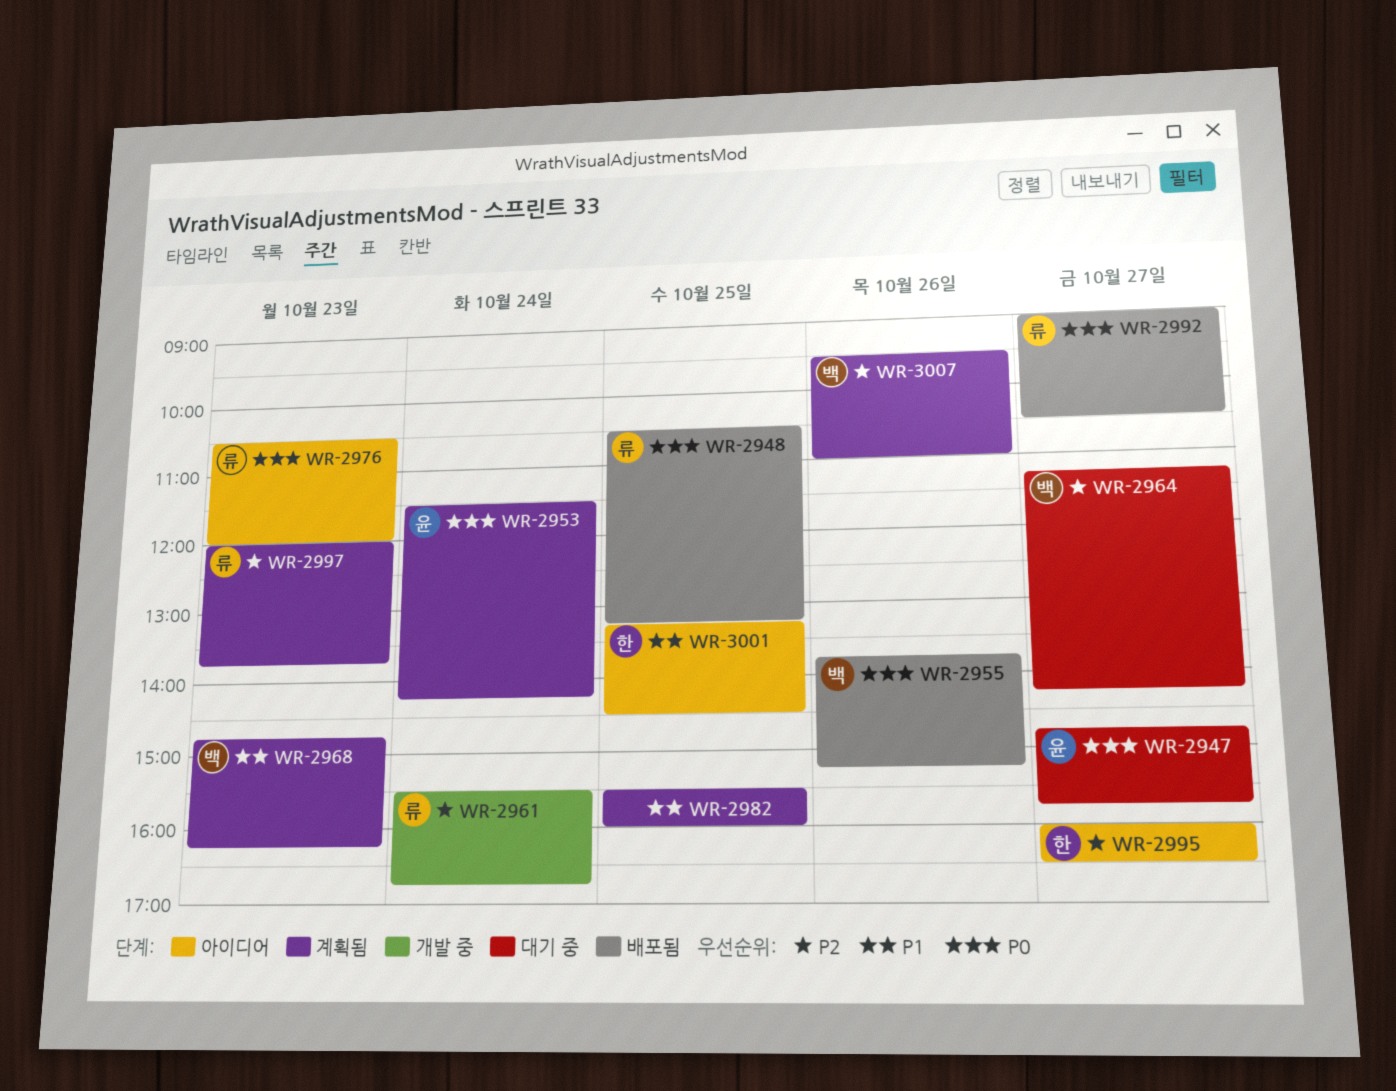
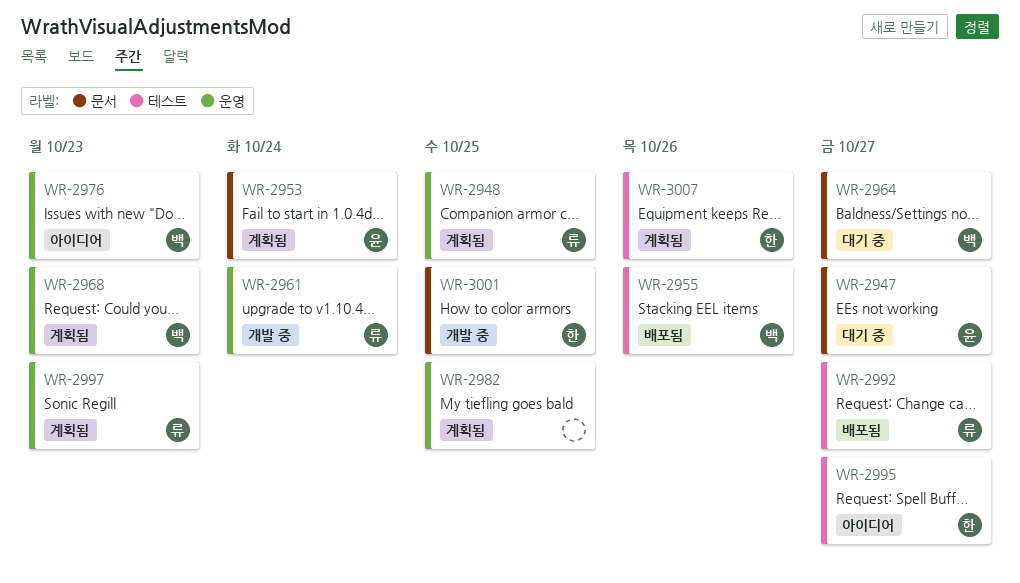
WR-2948, status: 배포됨 -> 계획됨
WR-2976, owner: 류 -> 백
WR-3001, status: 아이디어 -> 개발 중
WR-3007, owner: 백 -> 한

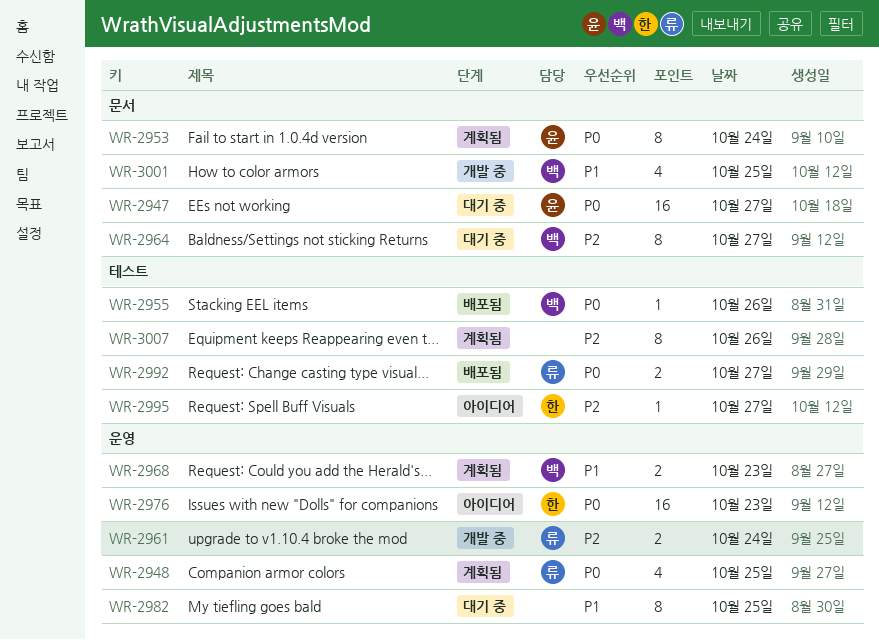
WR-2976, owner: 백 -> 한
WR-2982, status: 계획됨 -> 대기 중
WR-2997: present -> none
WR-3001, owner: 한 -> 백
WR-3007, owner: 한 -> none

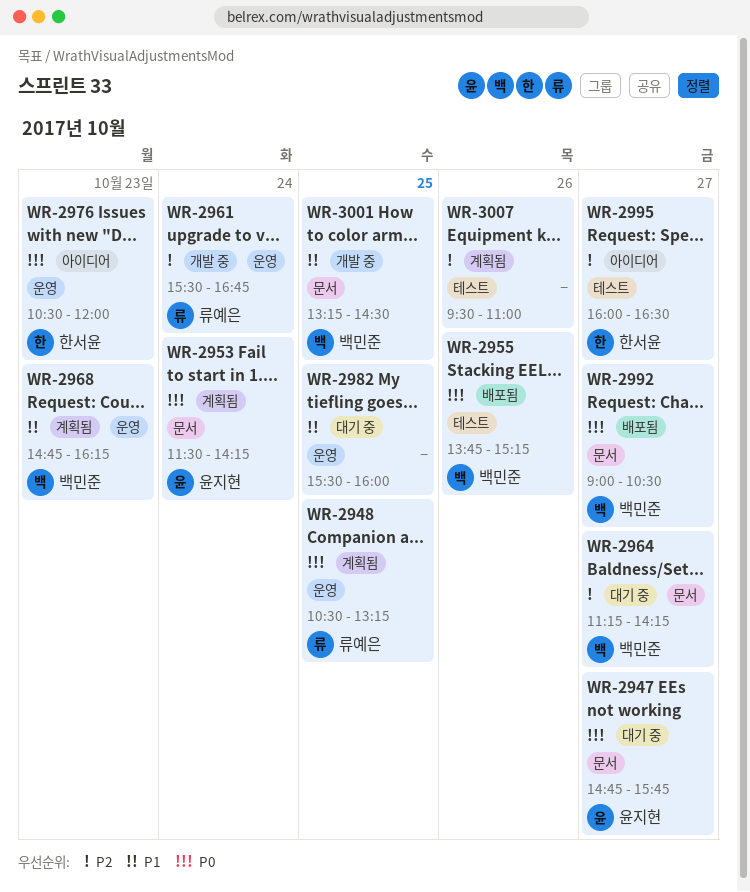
WR-2992, owner: 류예은 -> 백민준
WR-2992, label: 테스트 -> 문서

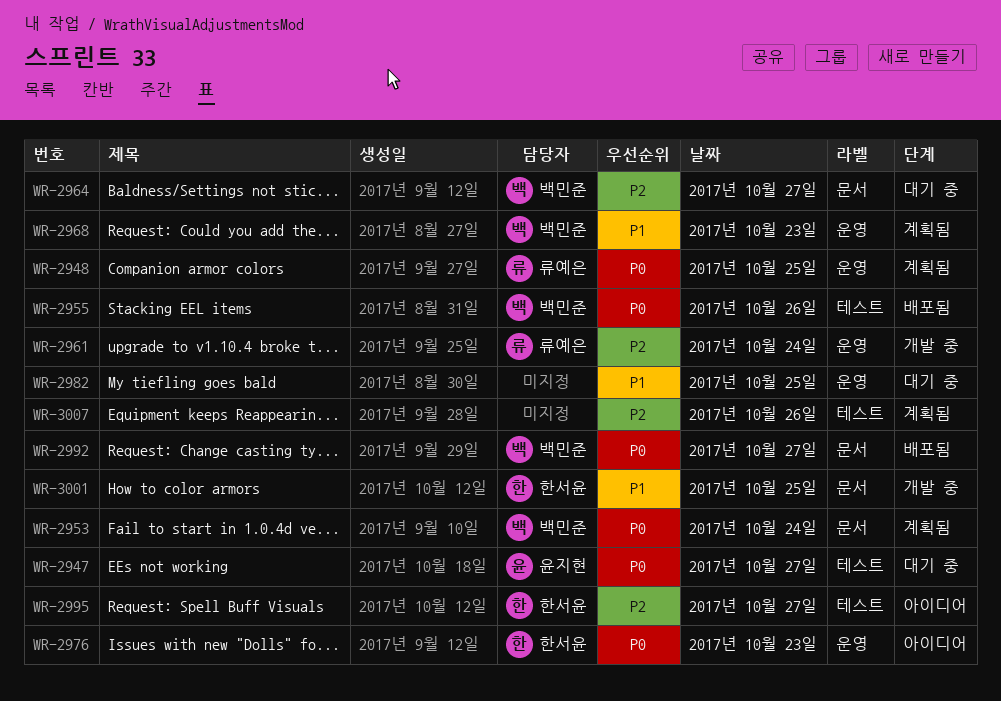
WR-2947, label: 문서 -> 테스트
WR-2953, owner: 윤지현 -> 백민준
WR-3001, owner: 백민준 -> 한서윤

